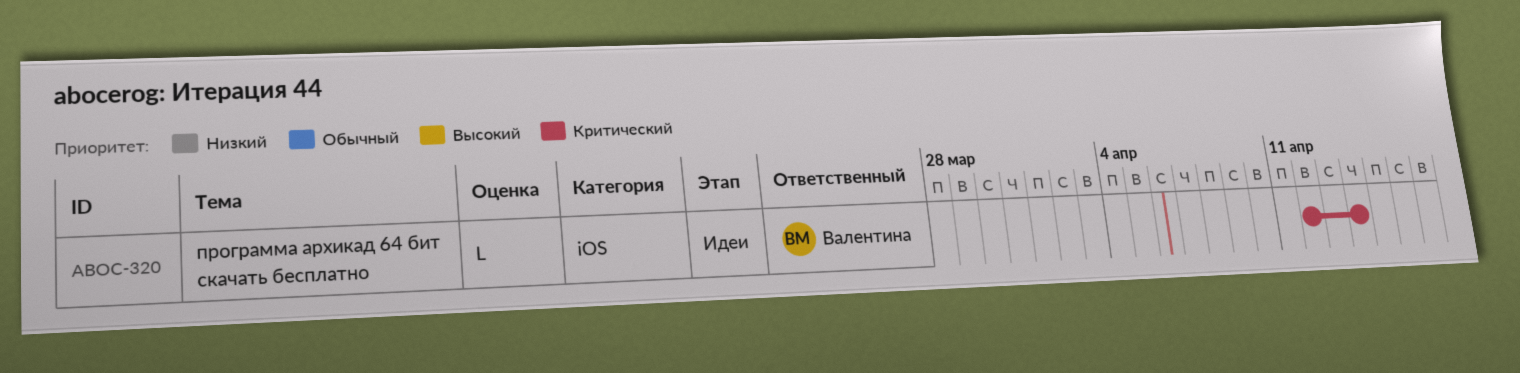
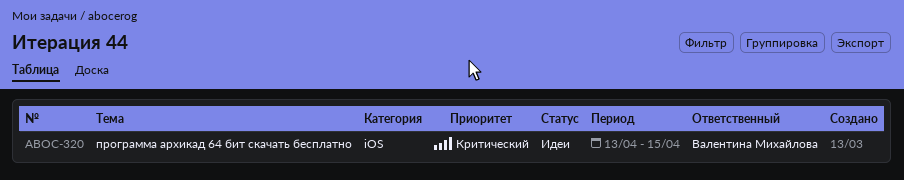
ABOC-320, start: Apr 12 -> Apr 13
ABOC-320, due: Apr 14 -> Apr 15

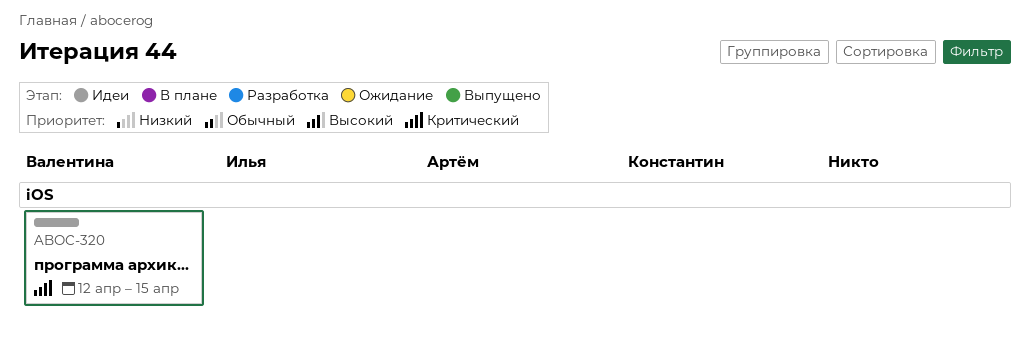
ABOC-320, start: Apr 13 -> Apr 12

